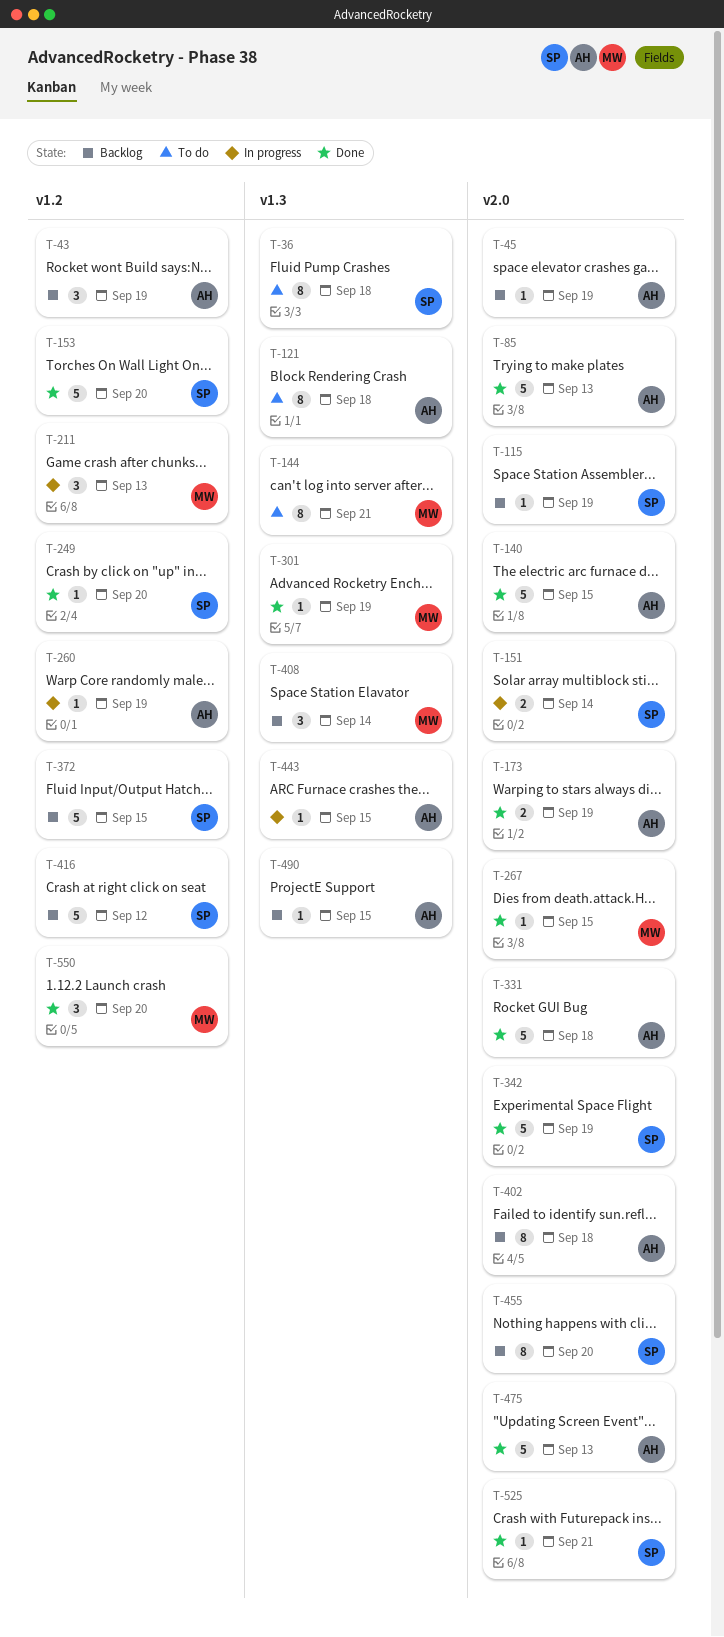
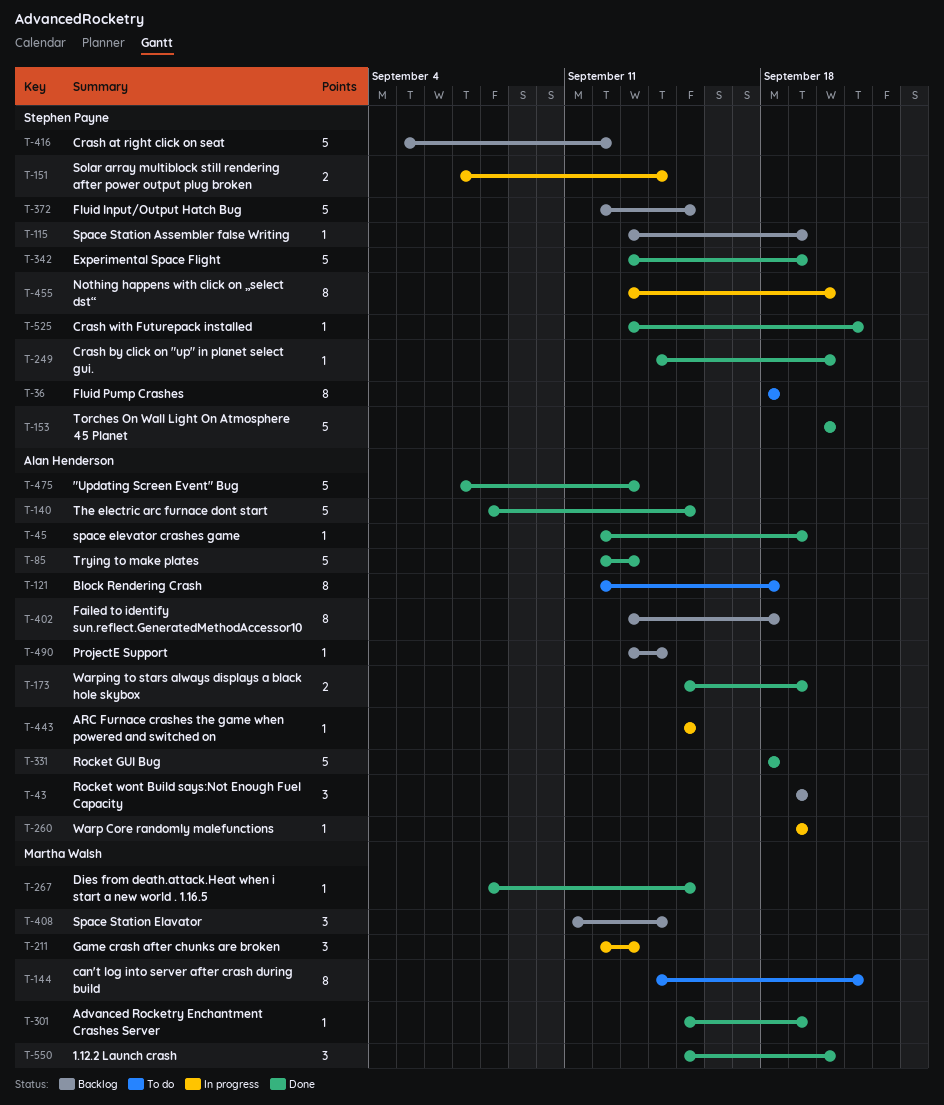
T-45, status: Backlog -> Done
T-455, status: Backlog -> In progress
T-490, due: Sep 15 -> Sep 14

